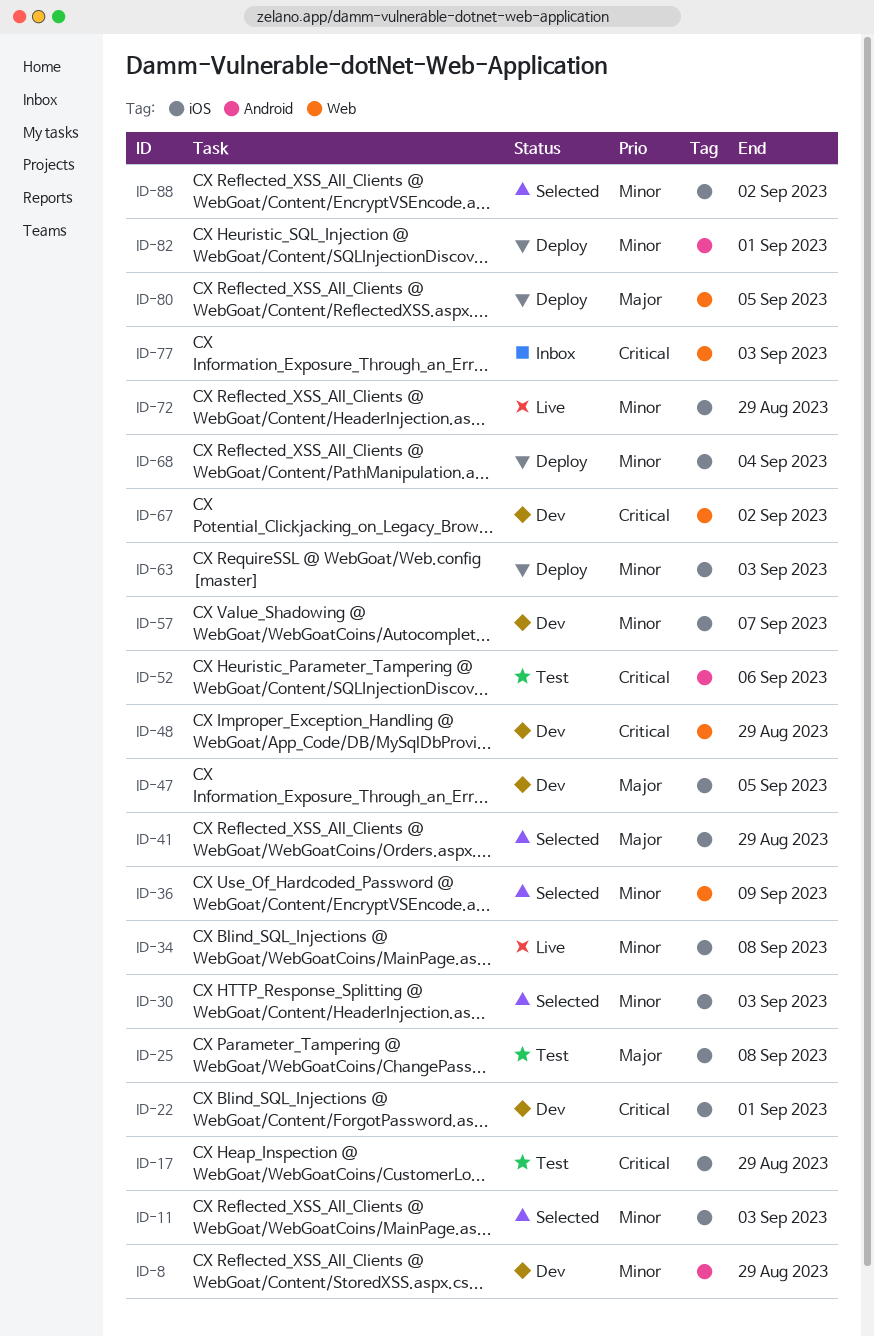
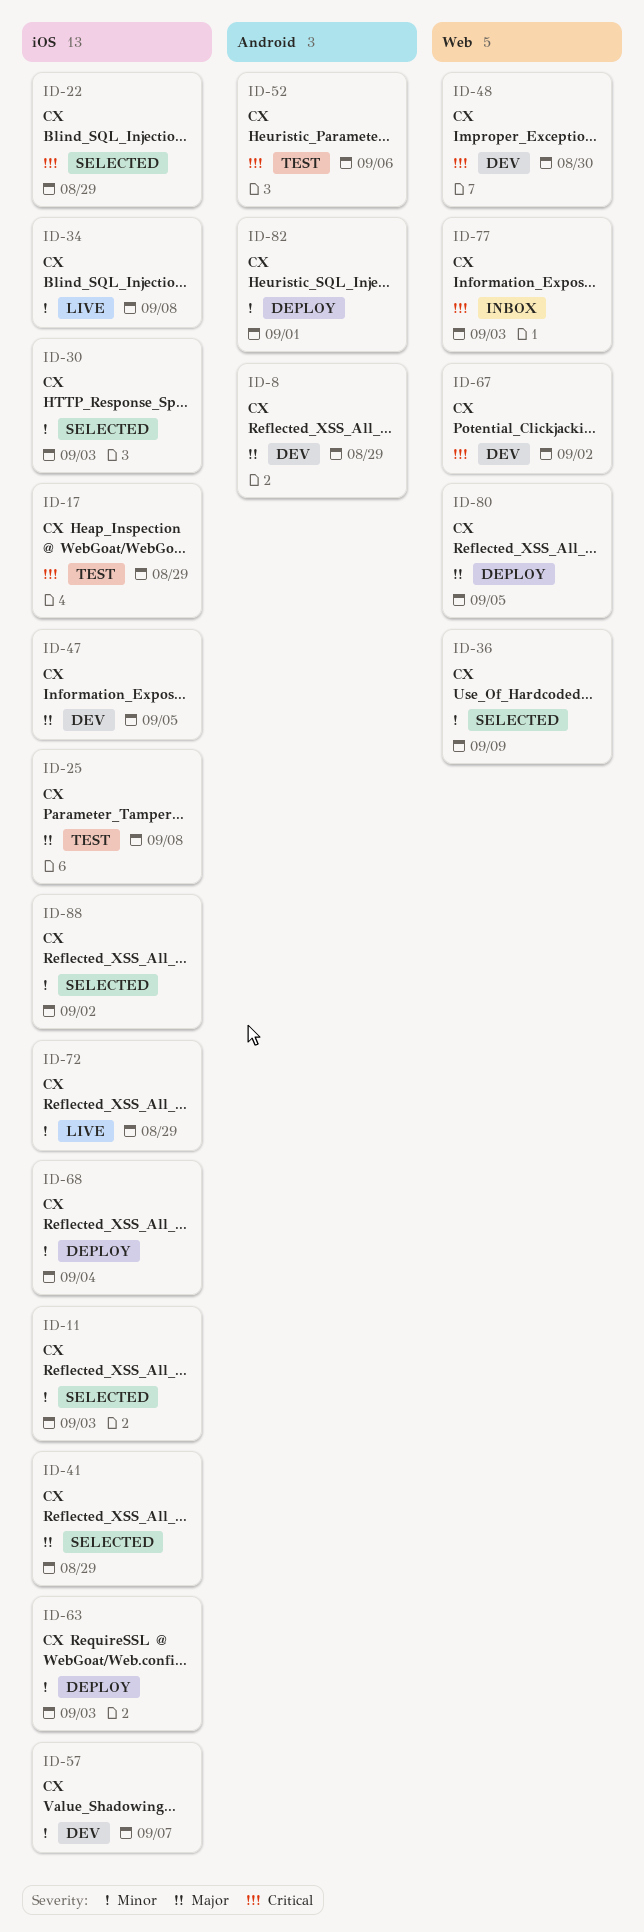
ID-8, priority: Minor -> Major
ID-22, status: Dev -> Selected
ID-22, due: Sep 1 -> Aug 29
ID-48, due: Aug 29 -> Aug 30

